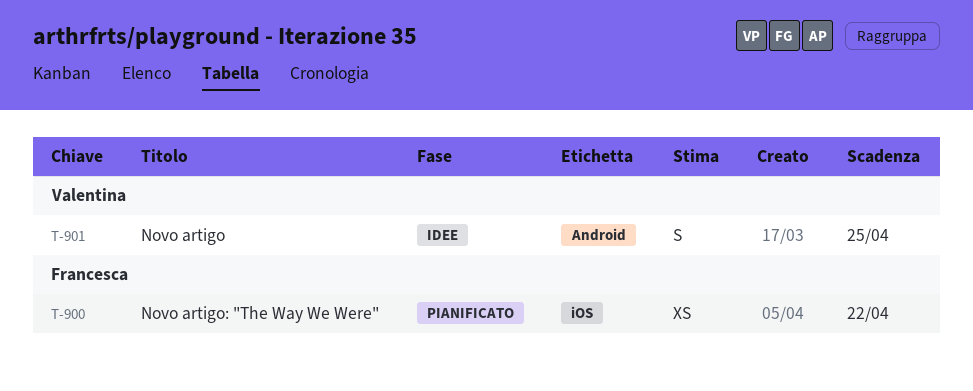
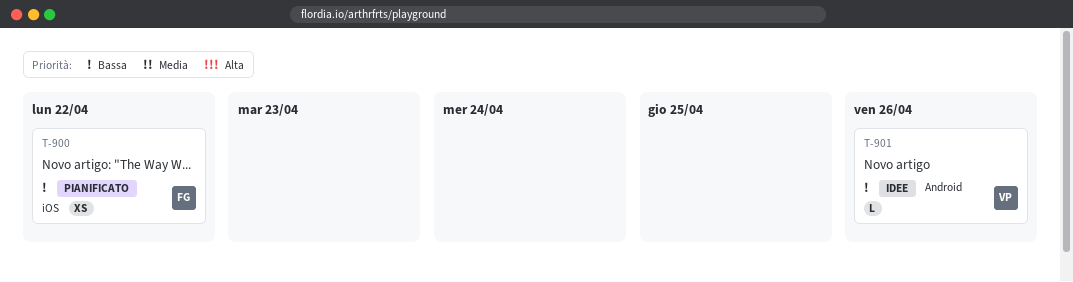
T-901, estimate: S -> L
T-901, due: Apr 25 -> Apr 26

